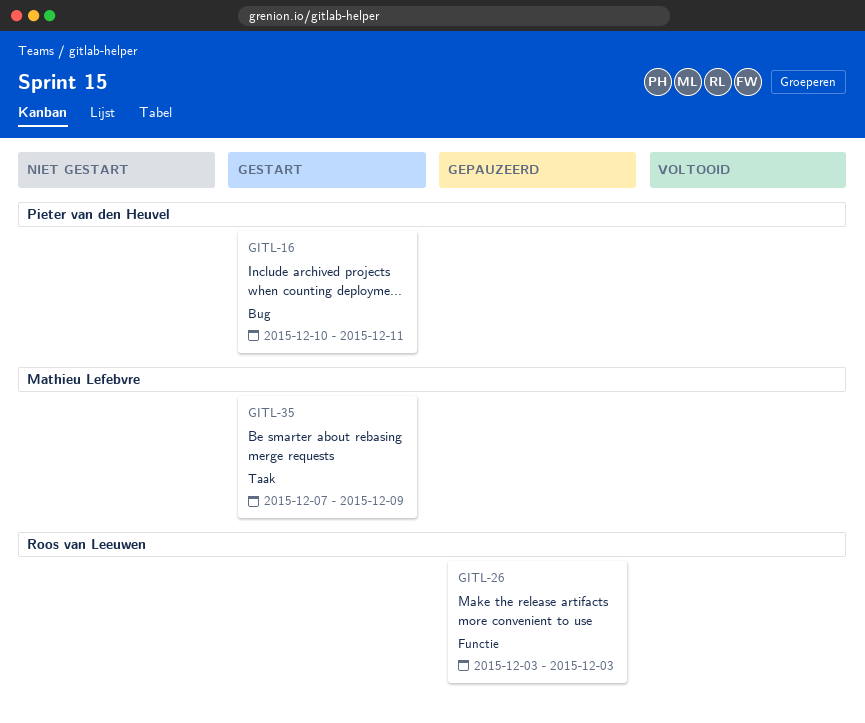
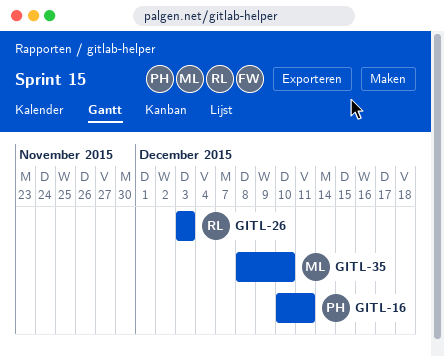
GITL-35, start: Dec 7 -> Dec 8
GITL-35, due: Dec 9 -> Dec 10

